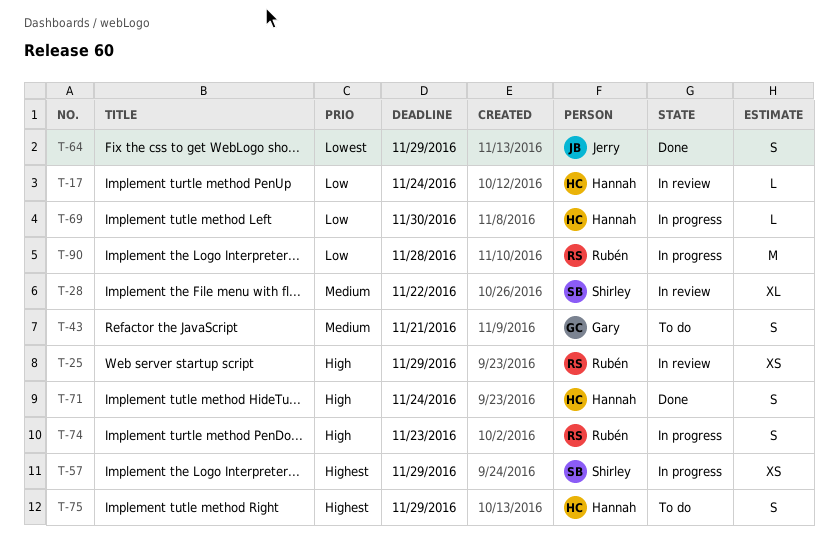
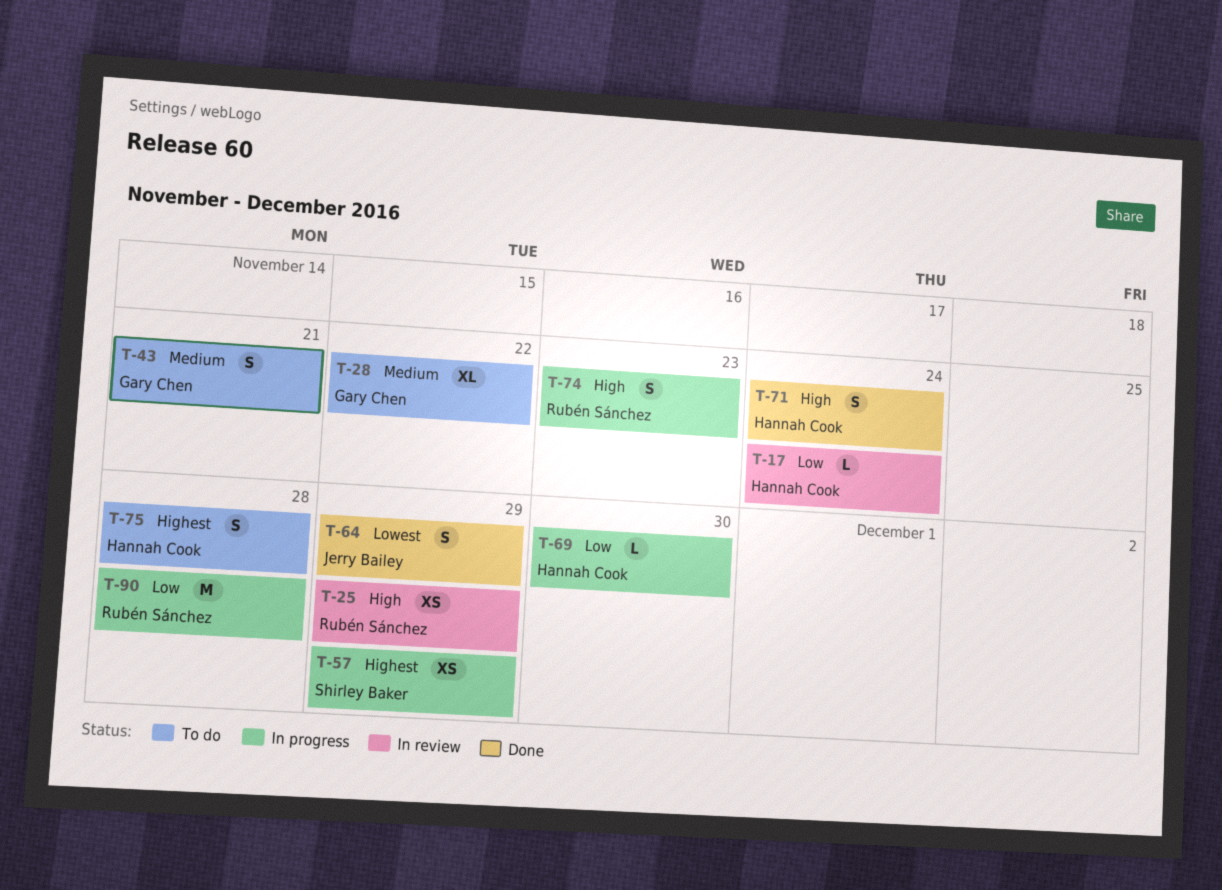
T-28, status: In review -> To do
T-28, owner: Shirley Baker -> Gary Chen
T-75, due: Nov 29 -> Nov 28

